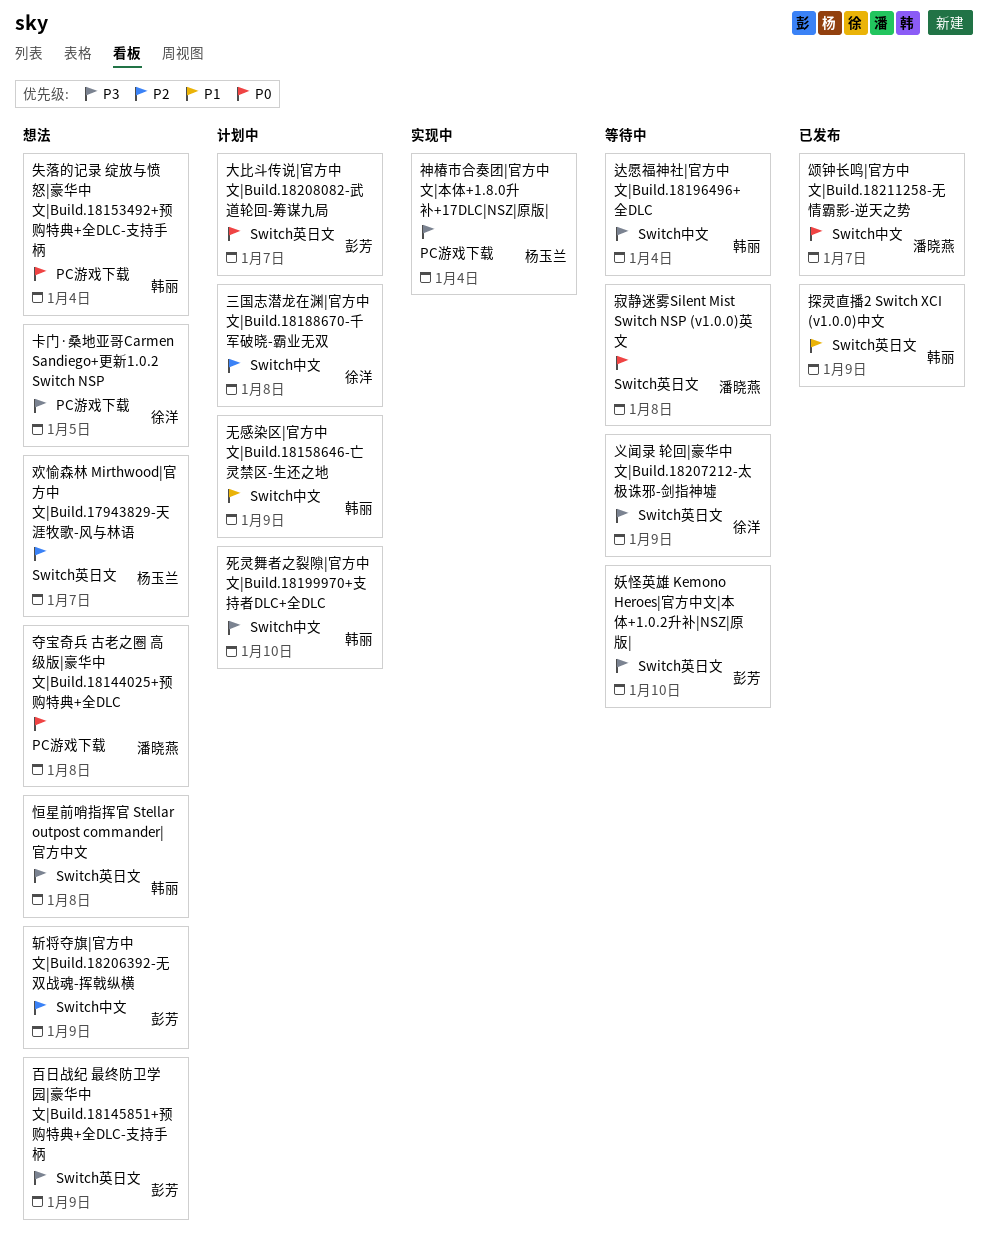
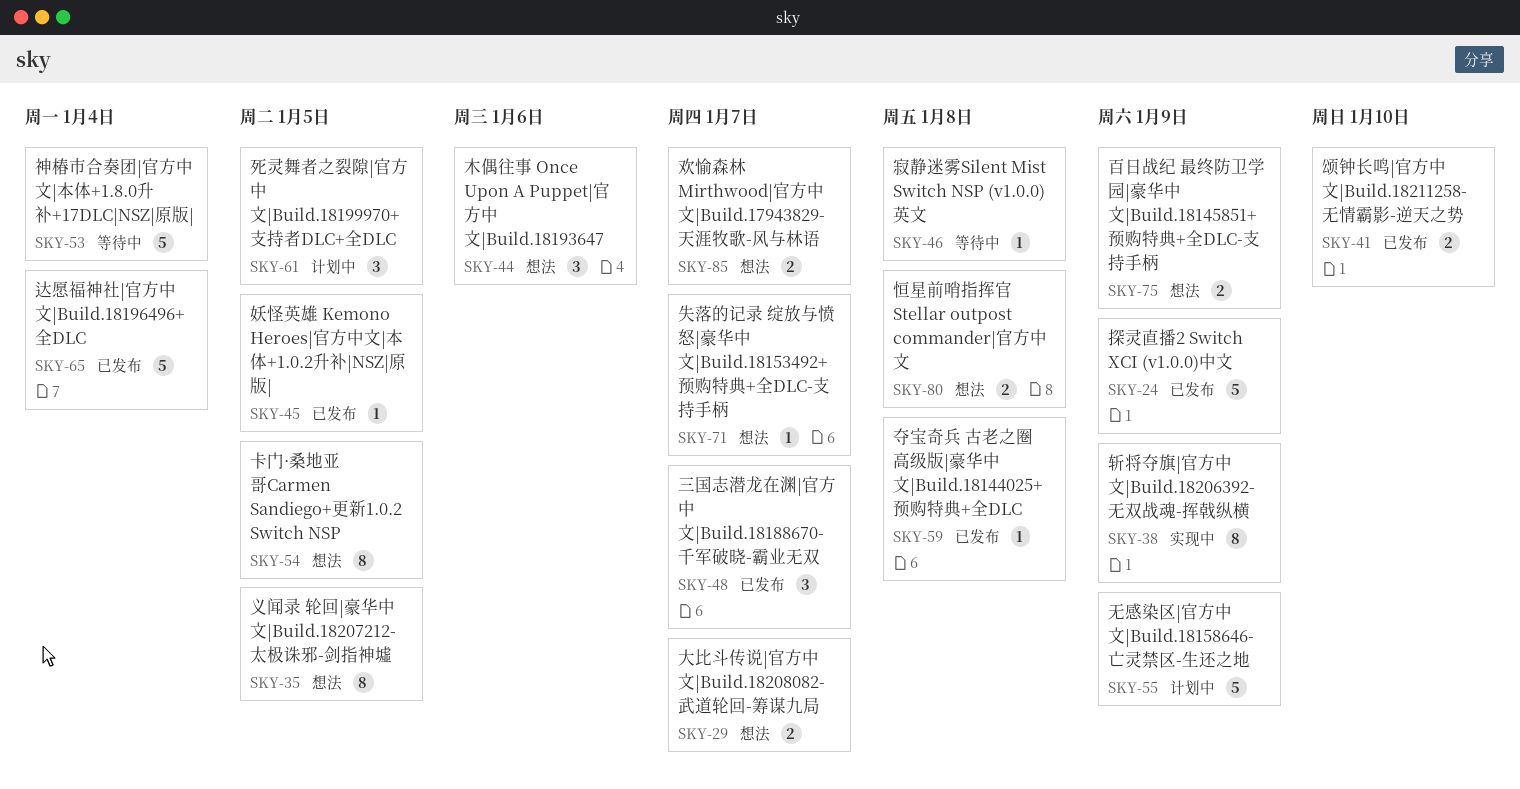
三国志潜龙在渊|官方中文|Build.18188670-千军破晓-霸业无双, status: 计划中 -> 已发布
三国志潜龙在渊|官方中文|Build.18188670-千军破晓-霸业无双, due: Jan 8 -> Jan 7
义闻录 轮回|豪华中文|Build.18207212-太极诛邪-剑指神墟, status: 等待中 -> 想法
义闻录 轮回|豪华中文|Build.18207212-太极诛邪-剑指神墟, due: Jan 9 -> Jan 5
大比斗传说|官方中文|Build.18208082-武道轮回-筹谋九局, status: 计划中 -> 想法
失落的记录 绽放与愤怒|豪华中文|Build.18153492+预购特典+全DLC-支持手柄, due: Jan 4 -> Jan 7
夺宝奇兵 古老之圈 高级版|豪华中文|Build.18144025+预购特典+全DLC, status: 想法 -> 已发布
妖怪英雄 Kemono Heroes|官方中文|本体+1.0.2升补|NSZ|原版|, status: 等待中 -> 已发布
妖怪英雄 Kemono Heroes|官方中文|本体+1.0.2升补|NSZ|原版|, due: Jan 10 -> Jan 5
斩将夺旗|官方中文|Build.18206392-无双战魂-挥戟纵横, status: 想法 -> 实现中
木偶往事 Once Upon A Puppet|官方中文|Build.18193647: none -> present
死灵舞者之裂隙|官方中文|Build.18199970+支持者DLC+全DLC, due: Jan 10 -> Jan 5
神椿市合奏团|官方中文|本体+1.8.0升补+17DLC|NSZ|原版|, status: 实现中 -> 等待中
达愿福神社|官方中文|Build.18196496+全DLC, status: 等待中 -> 已发布
颂钟长鸣|官方中文|Build.18211258-无情霸影-逆天之势, due: Jan 7 -> Jan 10

